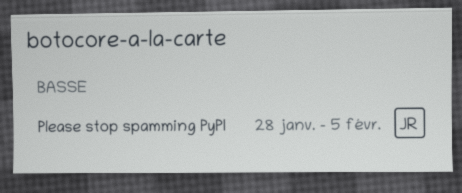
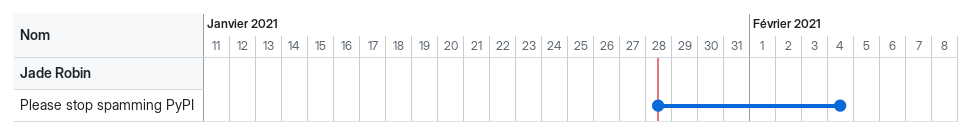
Please stop spamming PyPI, due: Feb 5 -> Feb 4

